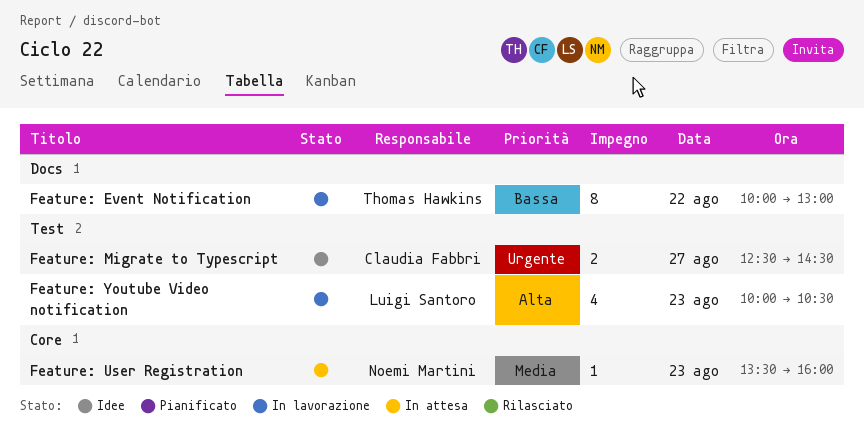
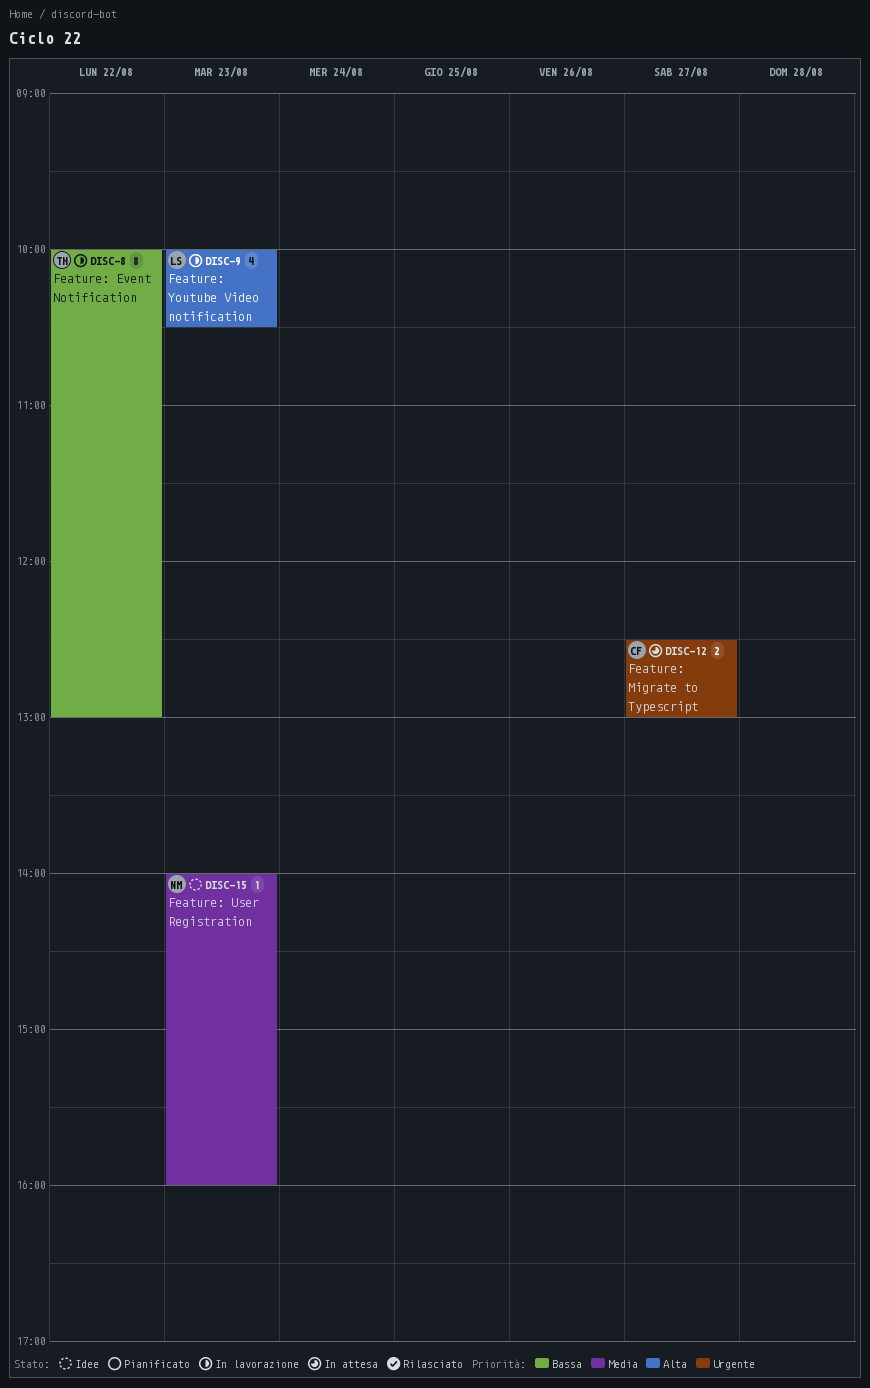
Feature: Migrate to Typescript, status: Idee -> In attesa
Feature: Migrate to Typescript, ends: 14:30 -> 13:00
Feature: User Registration, status: In attesa -> Idee
Feature: User Registration, begins: 13:30 -> 14:00

